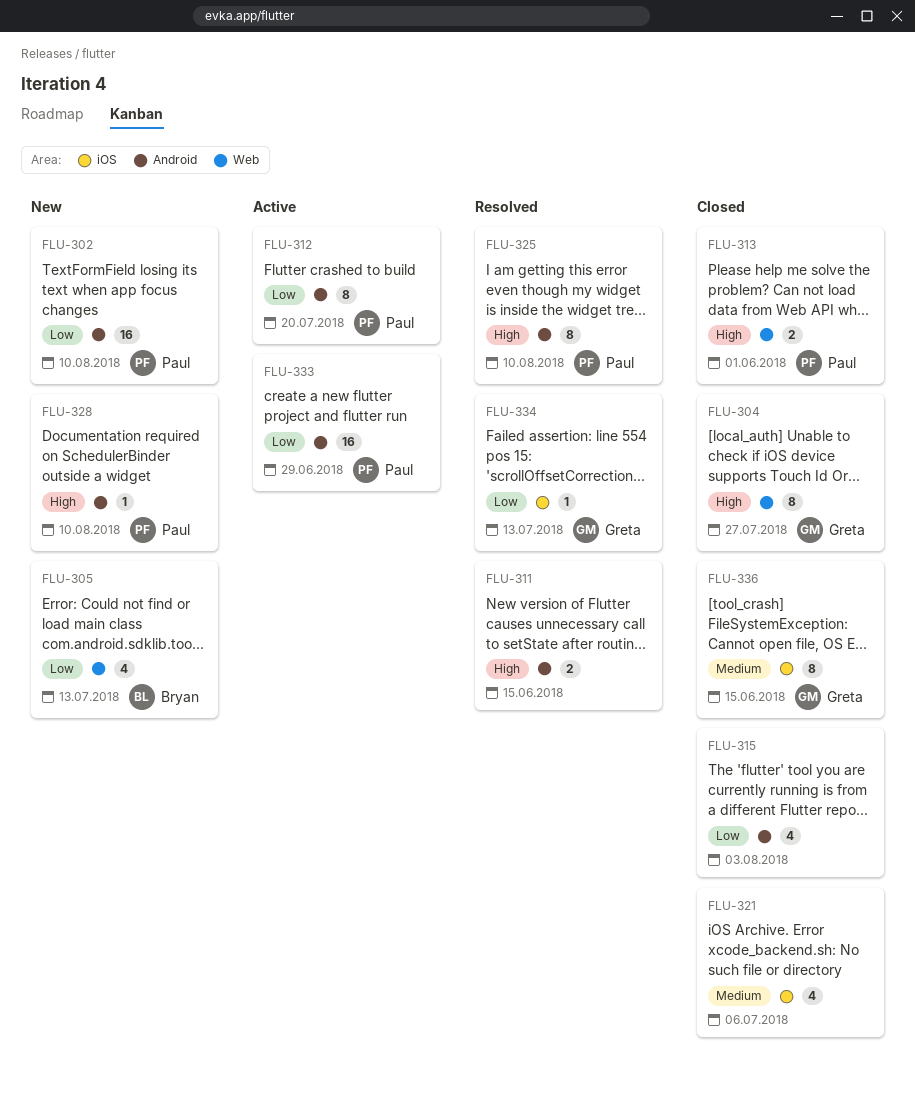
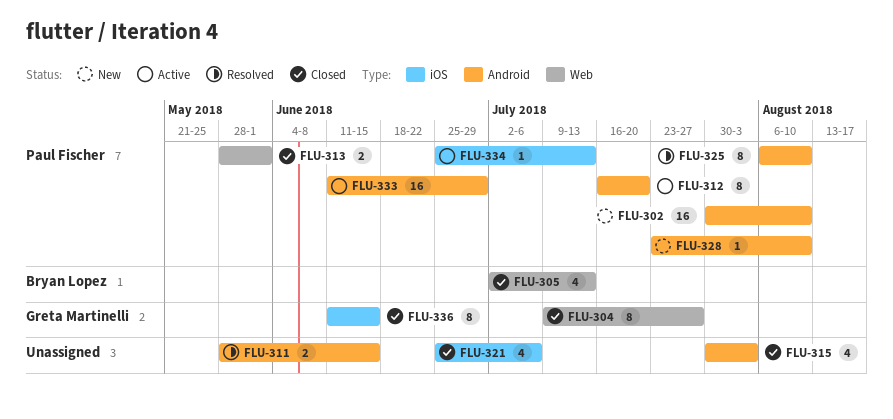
FLU-305, status: New -> Closed
FLU-334, status: Resolved -> Active
FLU-334, owner: Greta Martinelli -> Paul Fischer

